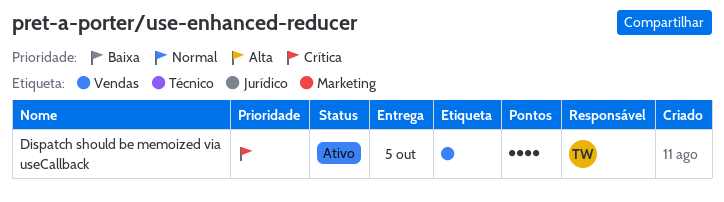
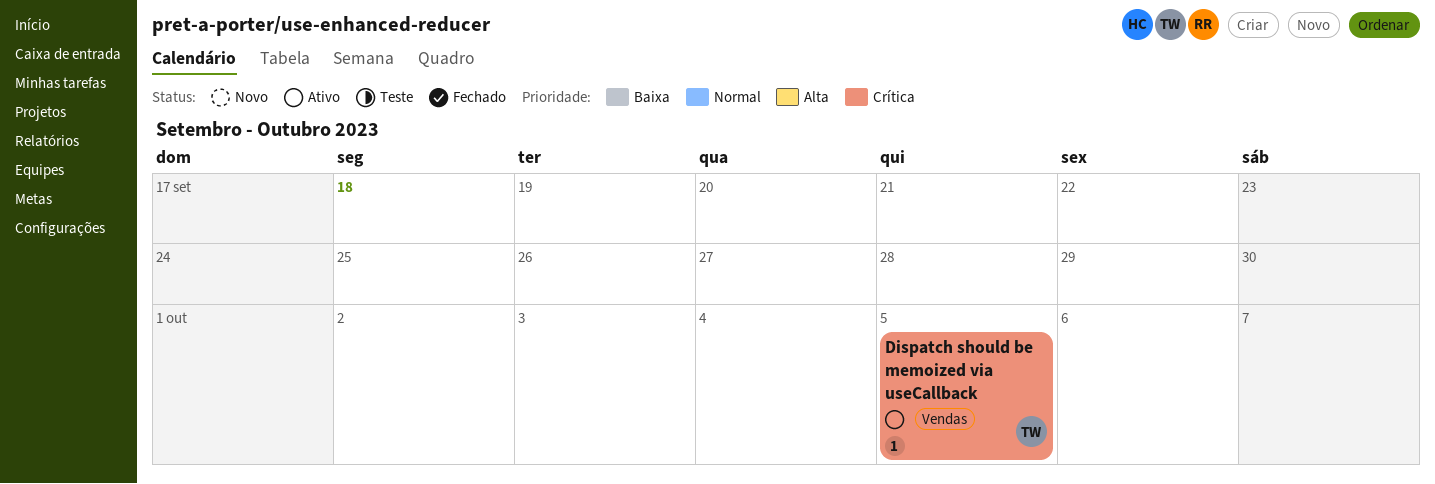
Dispatch should be memoized via useCallback, estimate: 4 -> 1

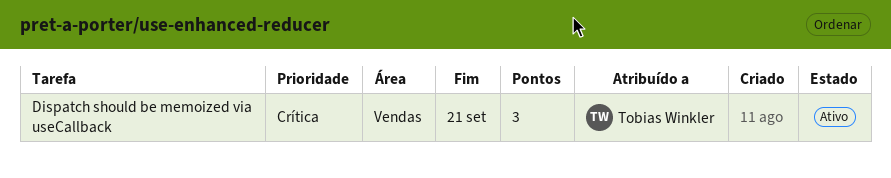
Dispatch should be memoized via useCallback, estimate: 1 -> 3
Dispatch should be memoized via useCallback, due: Oct 5 -> Sep 21

